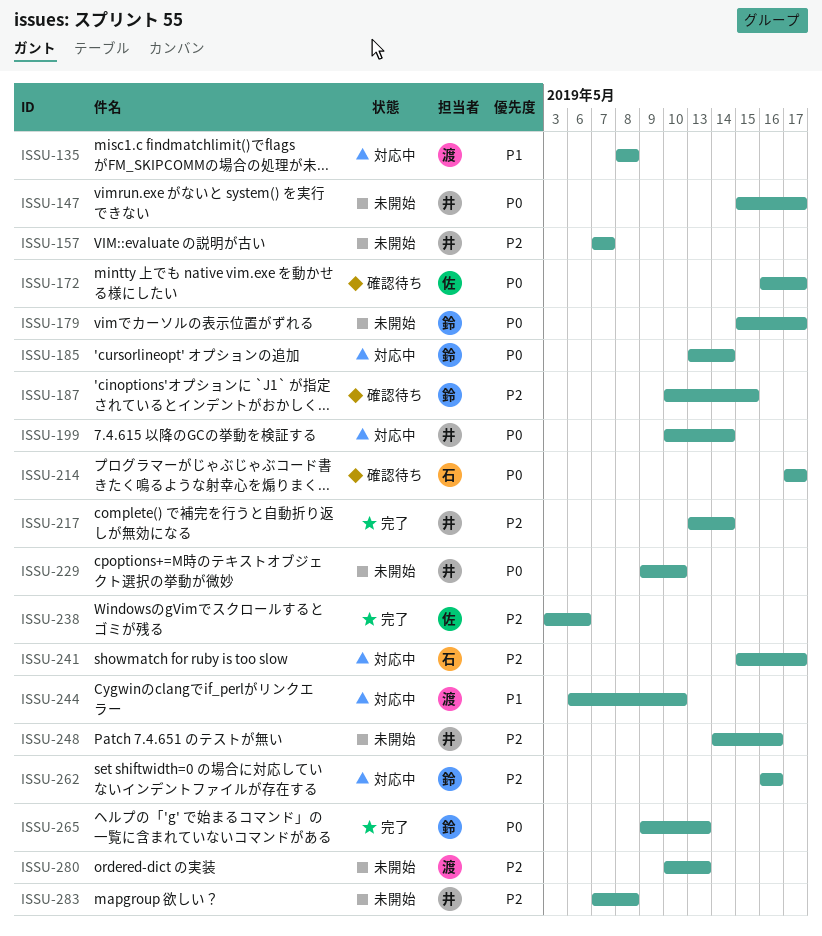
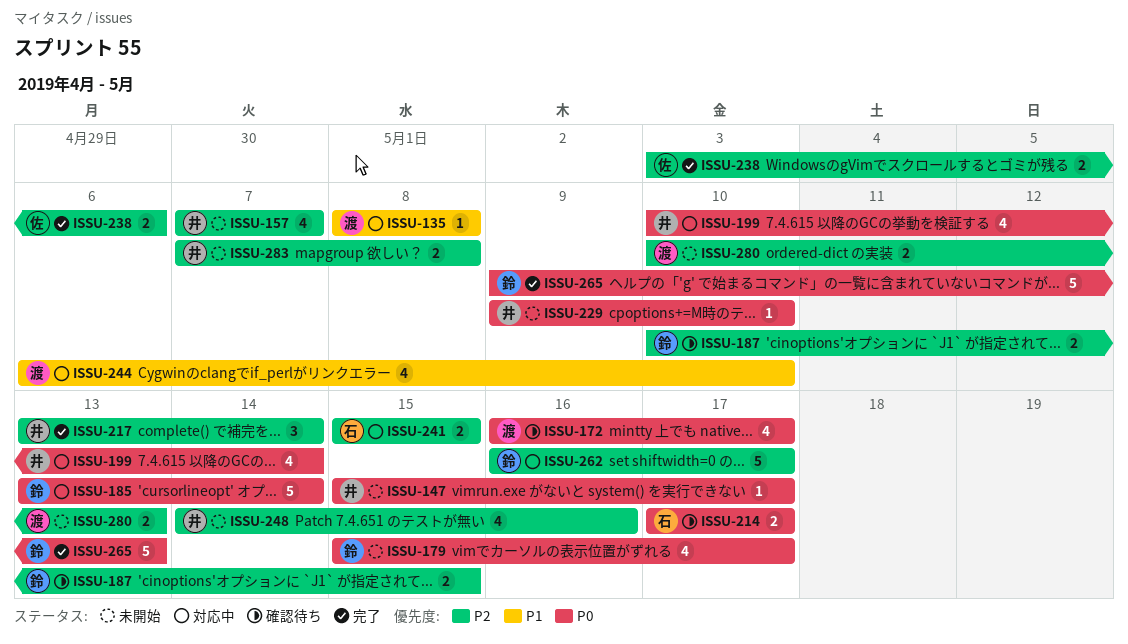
ISSU-172, owner: 佐 -> 渡
ISSU-241, due: May 17 -> May 15
ISSU-262, due: May 16 -> May 17

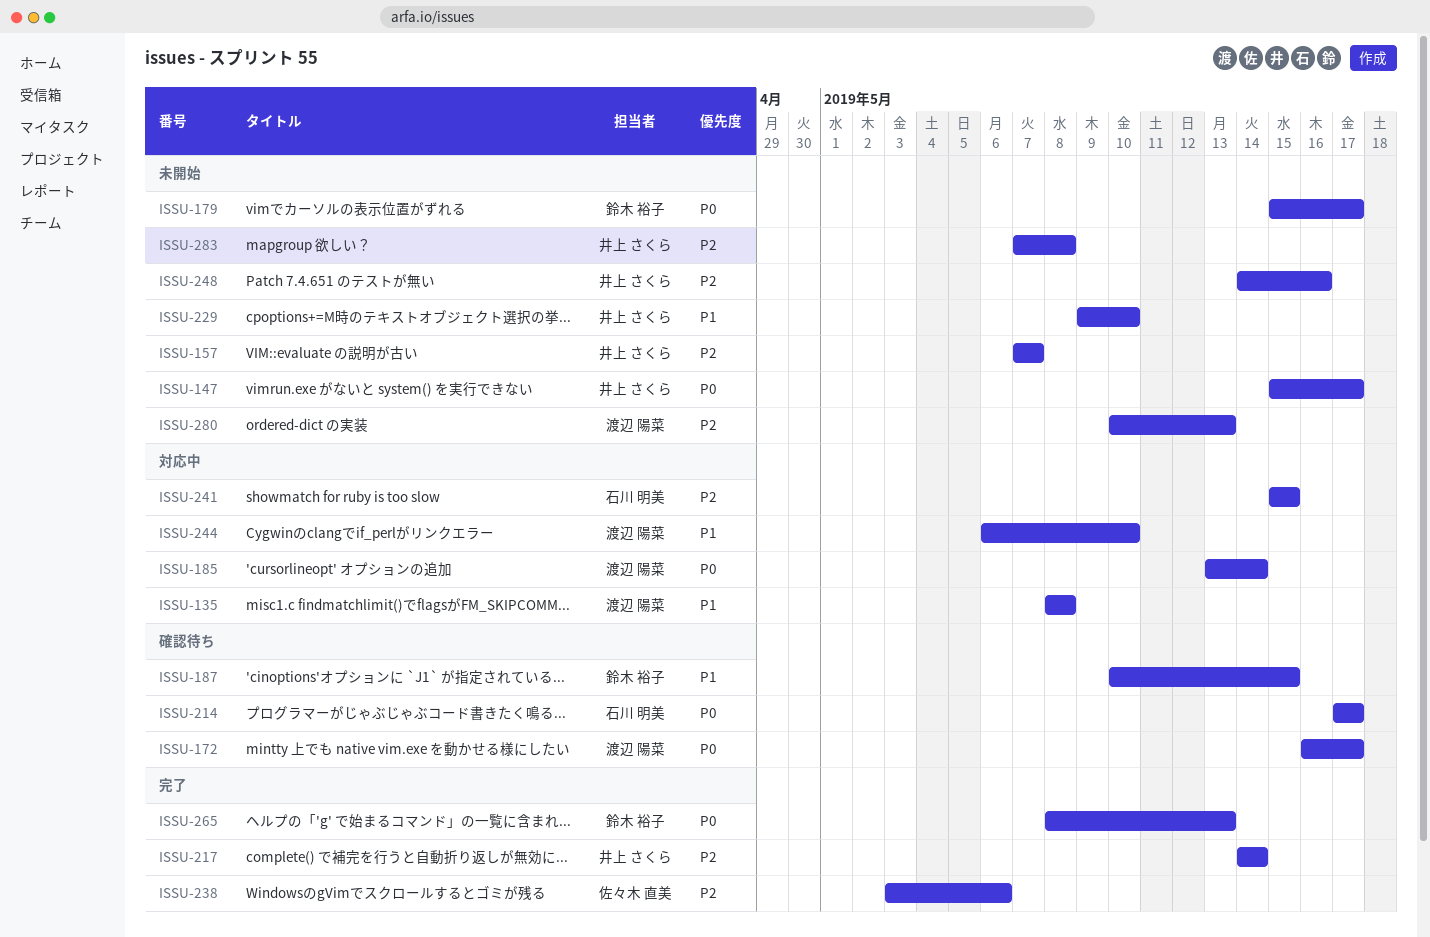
ISSU-185, owner: 鈴木 裕子 -> 渡辺 陽菜
ISSU-187, priority: P2 -> P1
ISSU-199: present -> none
ISSU-217, start: May 13 -> May 14
ISSU-229, priority: P0 -> P1
ISSU-262: present -> none
ISSU-265, start: May 9 -> May 8

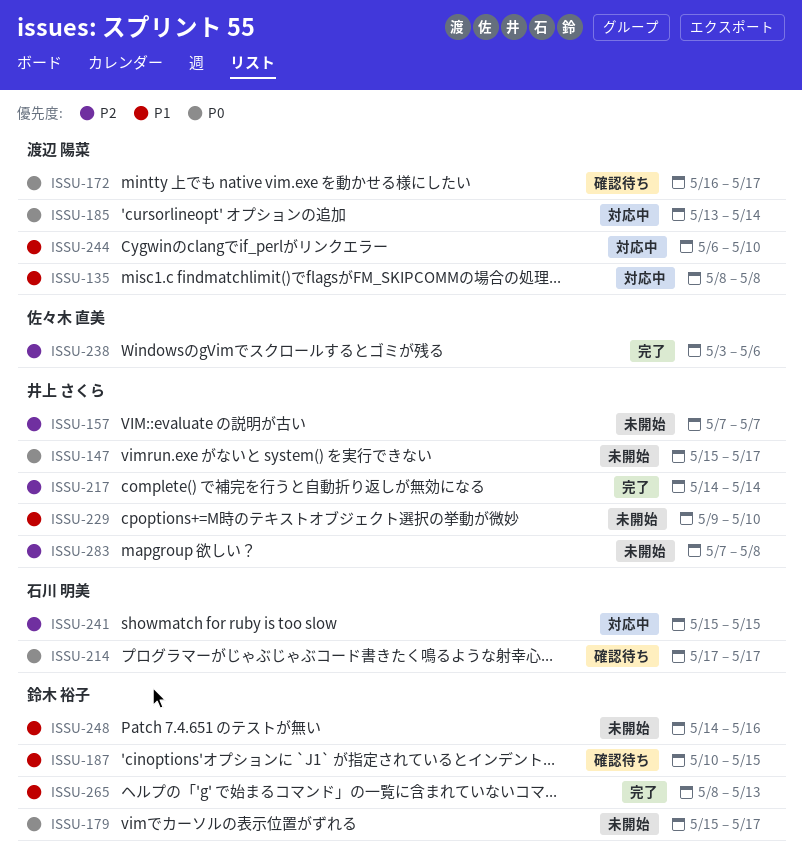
ISSU-248, owner: 井上 さくら -> 鈴木 裕子
ISSU-248, priority: P2 -> P1
ISSU-265, priority: P0 -> P1
ISSU-280: present -> none

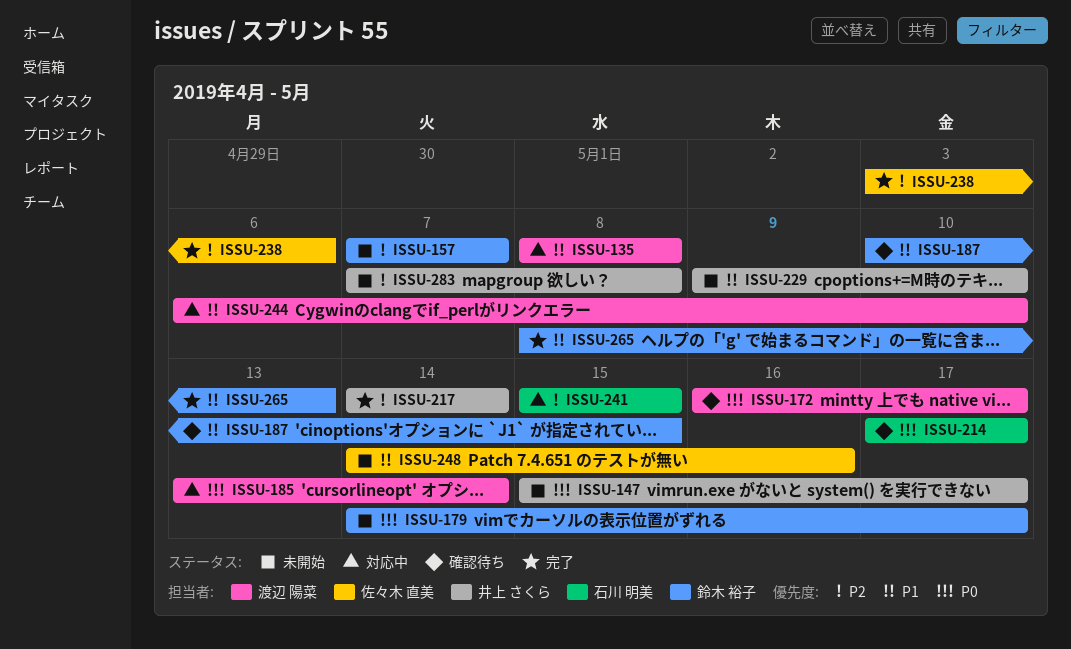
ISSU-157, owner: 井上 さくら -> 鈴木 裕子
ISSU-179, start: May 15 -> May 14
ISSU-248, owner: 鈴木 裕子 -> 佐々木 直美

